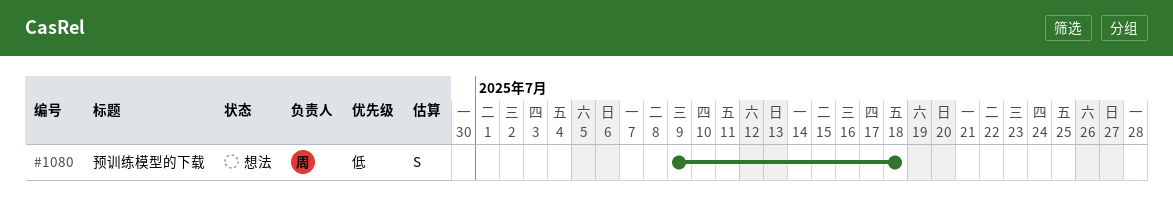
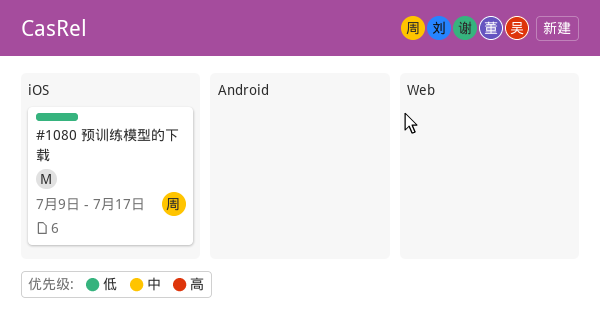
#1080, estimate: S -> M
#1080, due: Jul 18 -> Jul 17

